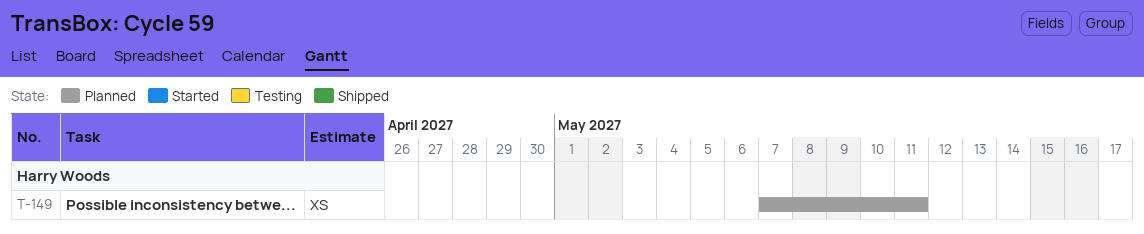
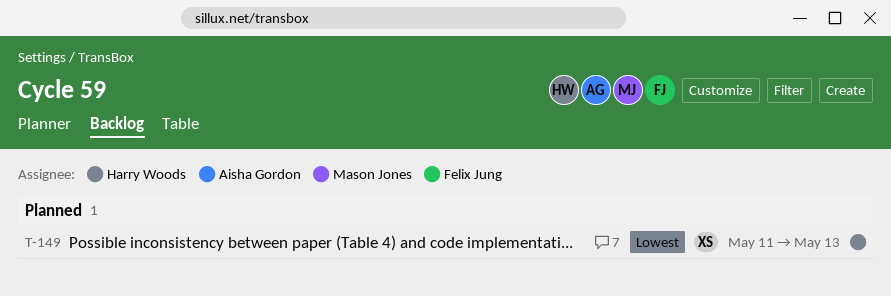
T-149, start: May 7 -> May 11
T-149, due: May 11 -> May 13

